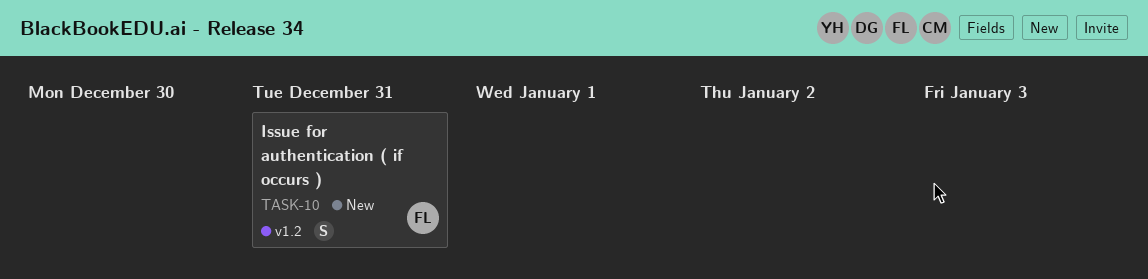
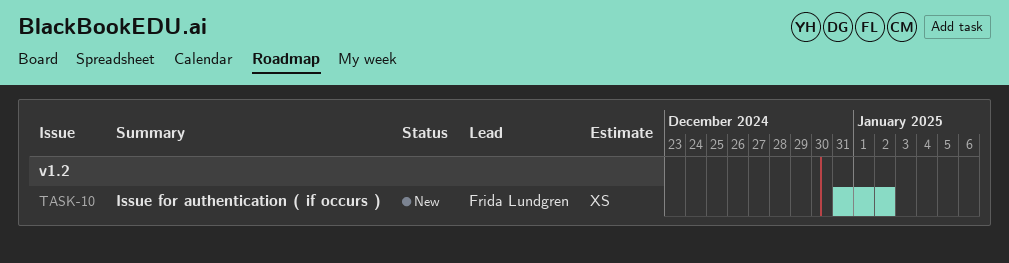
TASK-10, estimate: S -> XS
TASK-10, due: Dec 31 -> Jan 2

